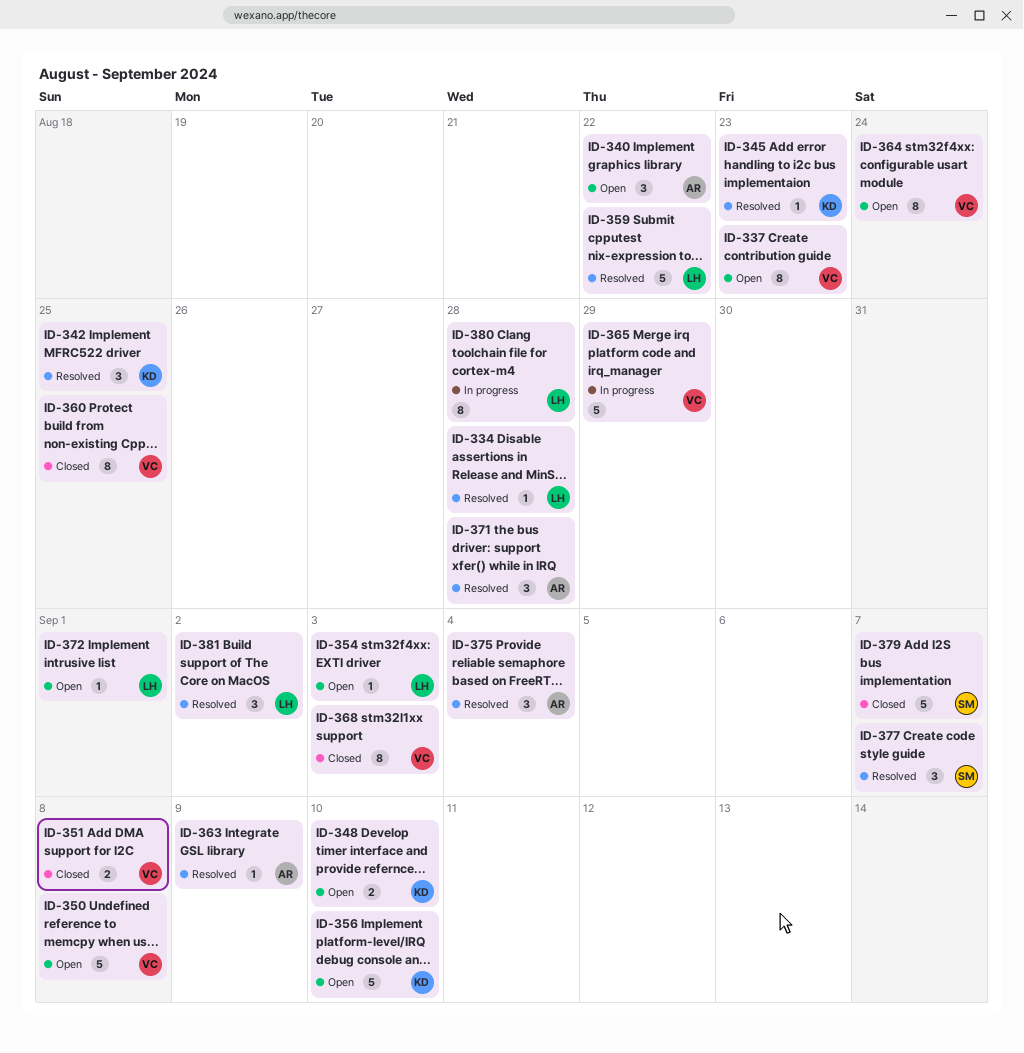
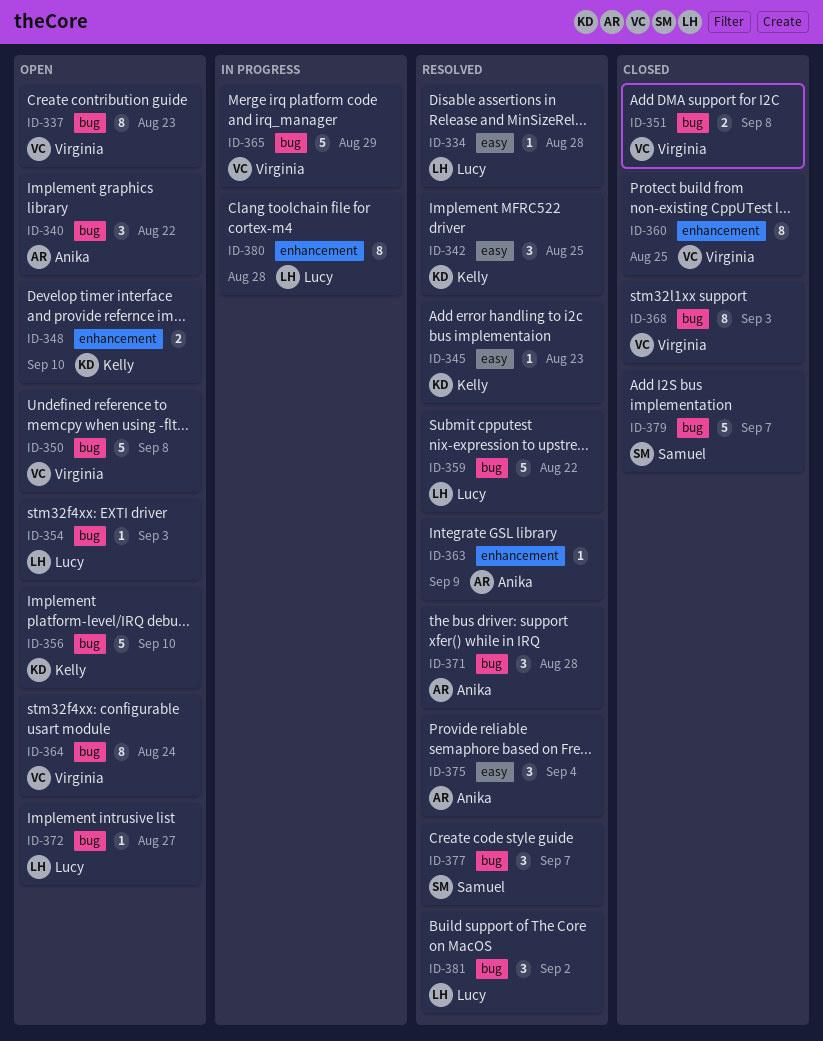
ID-372, due: Sep 1 -> Aug 27

